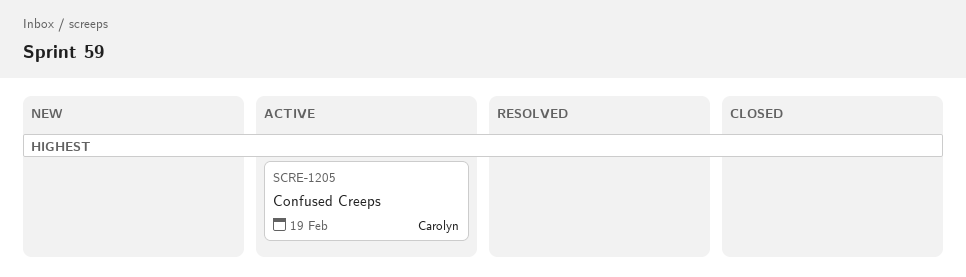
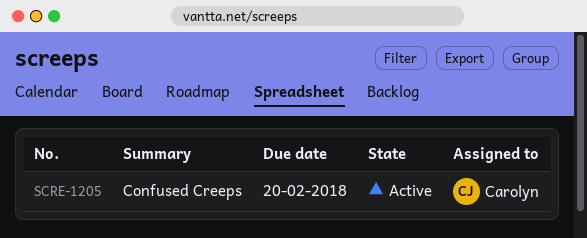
SCRE-1205, due: Feb 19 -> Feb 20

